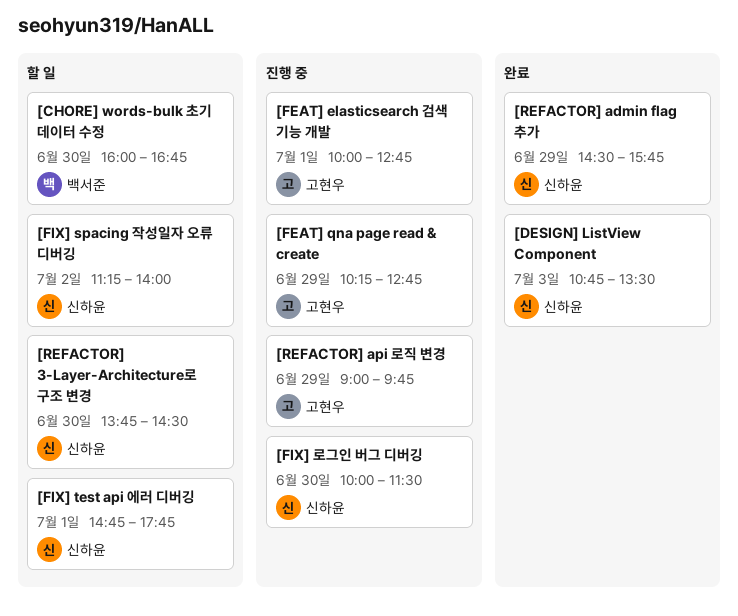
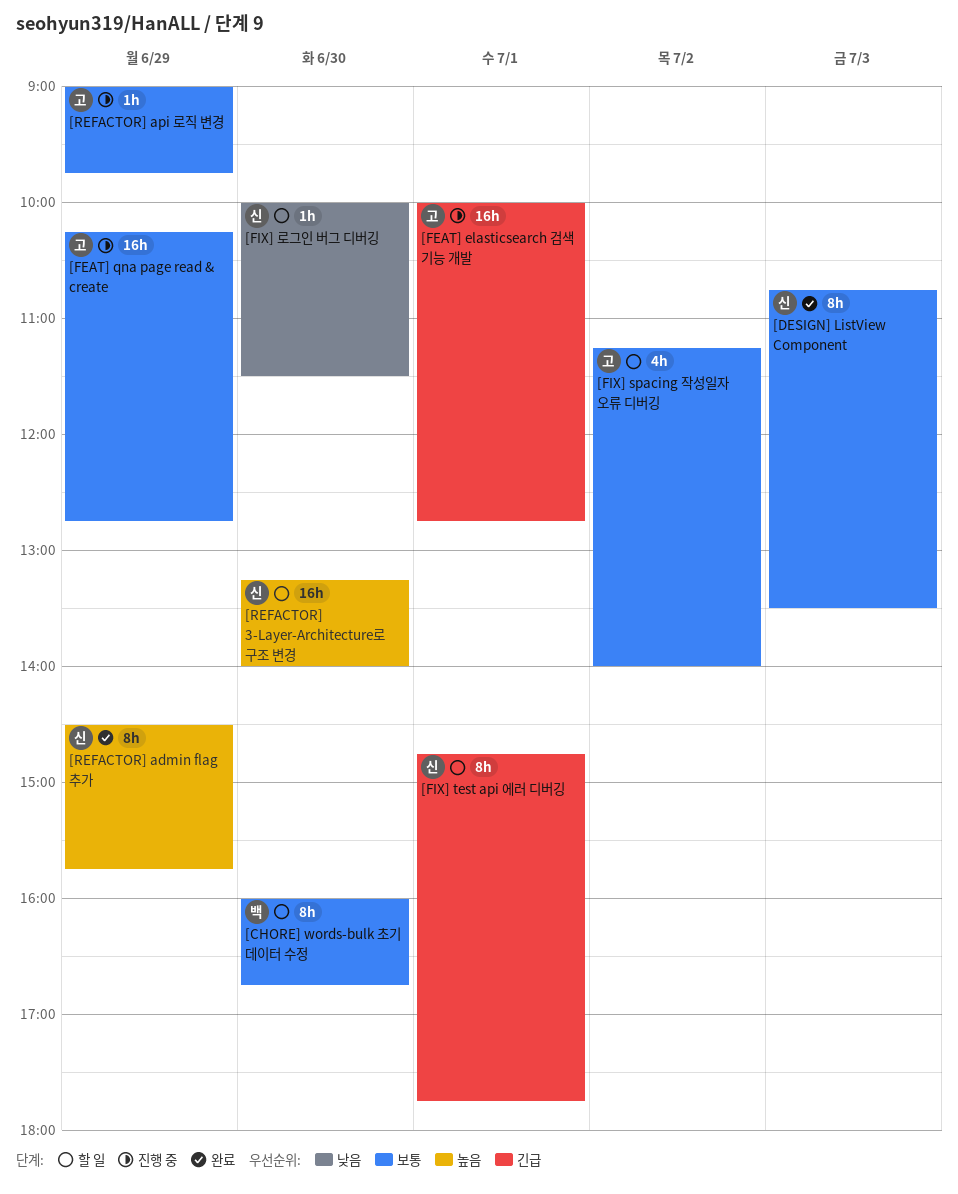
[FIX] spacing 작성일자 오류 디버깅, owner: 신하윤 -> 고현우
[FIX] 로그인 버그 디버깅, status: 진행 중 -> 할 일
[REFACTOR] 3-Layer-Architecture로 구조 변경, begins: 13:45 -> 13:15
[REFACTOR] 3-Layer-Architecture로 구조 변경, ends: 14:30 -> 14:00

